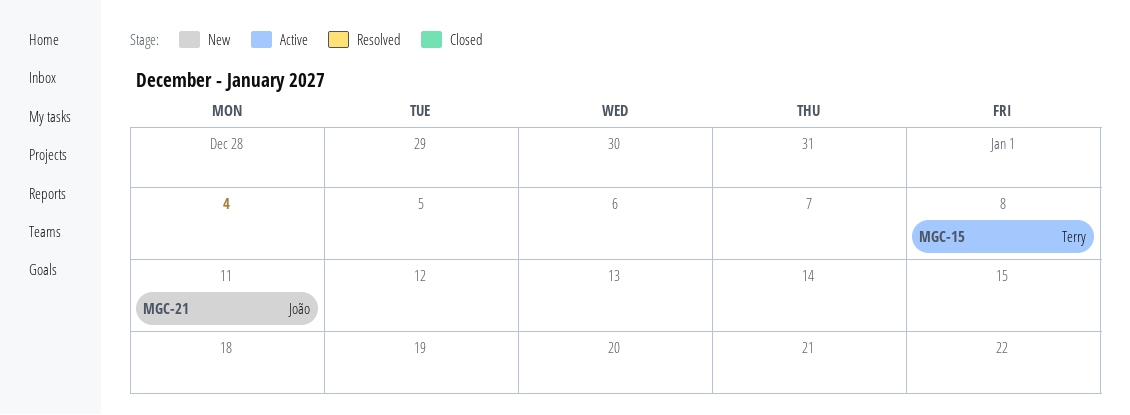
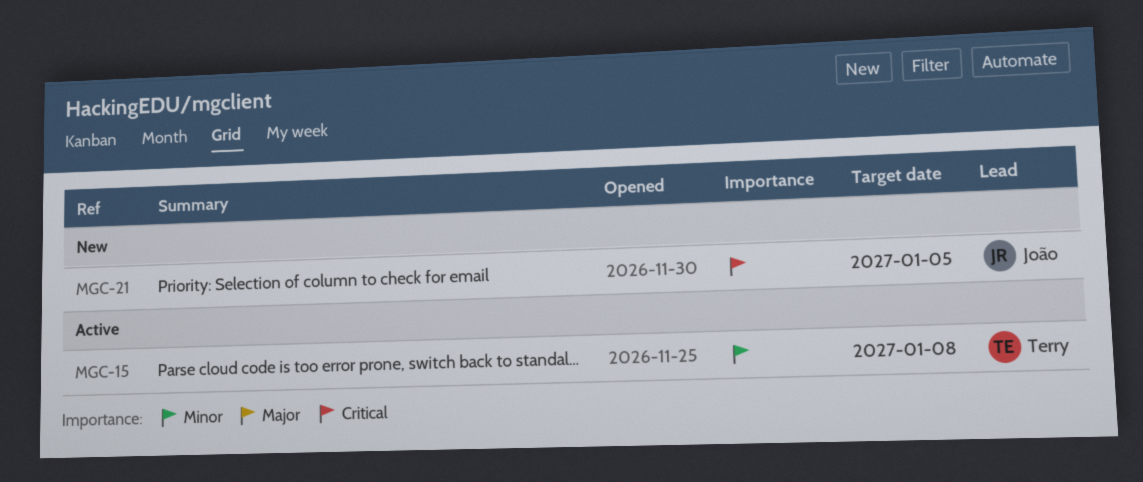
MGC-21, due: Jan 11 -> Jan 5

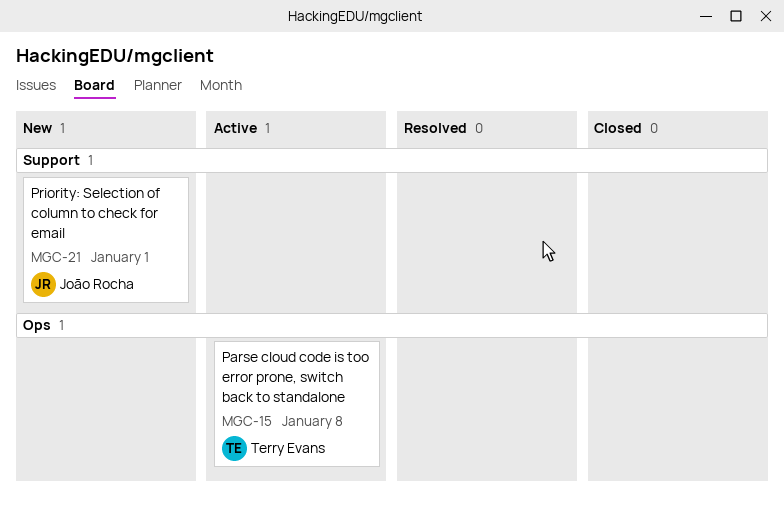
MGC-21, due: Jan 5 -> Jan 1

